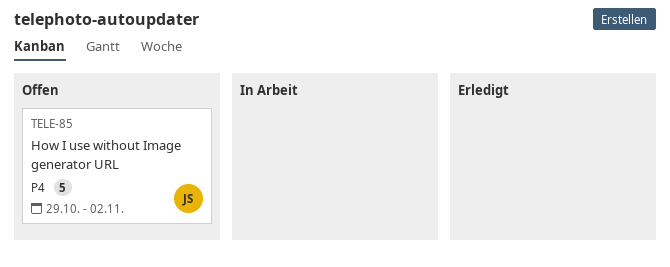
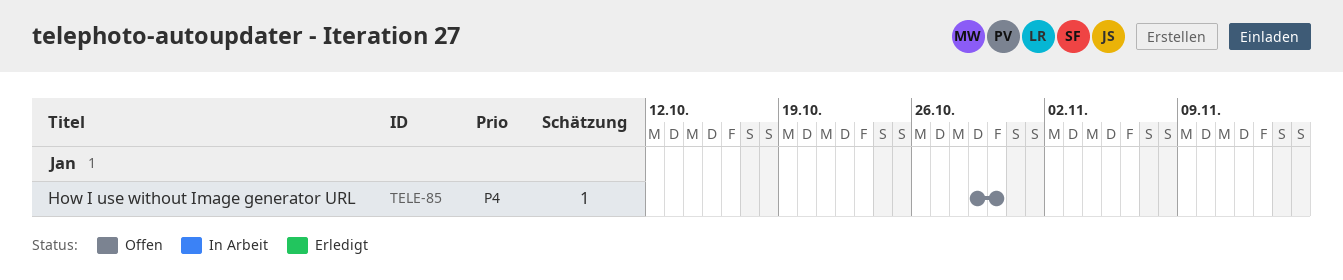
TELE-85, estimate: 5 -> 1
TELE-85, due: Nov 2 -> Oct 30

